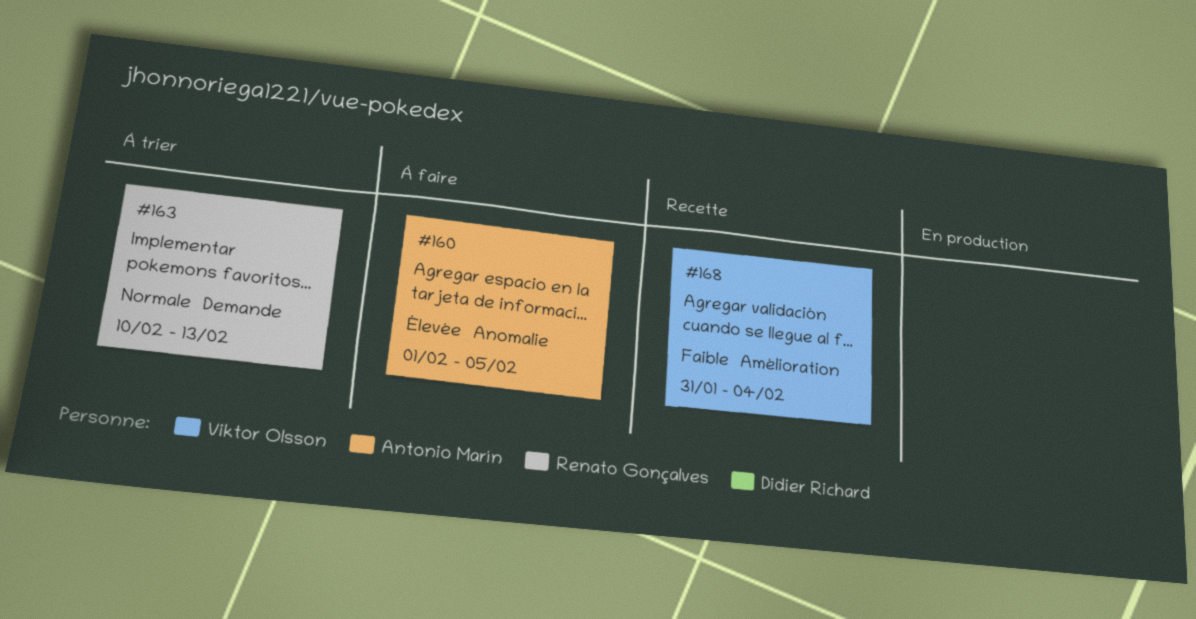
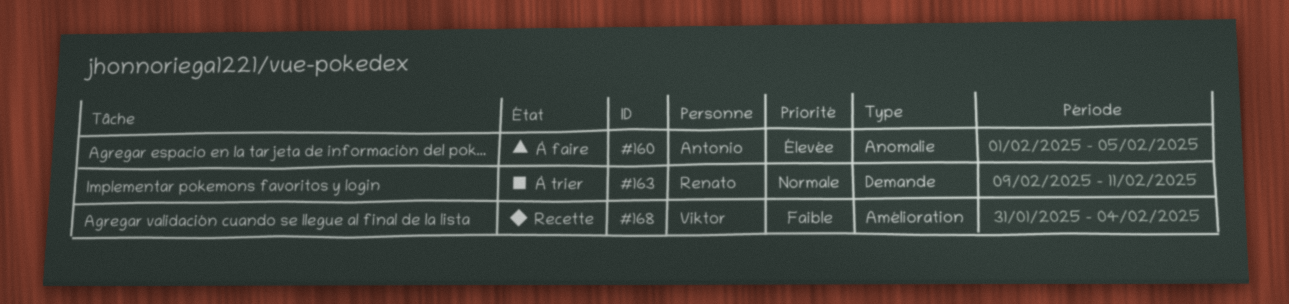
#163, start: Feb 10 -> Feb 9
#163, due: Feb 13 -> Feb 11

